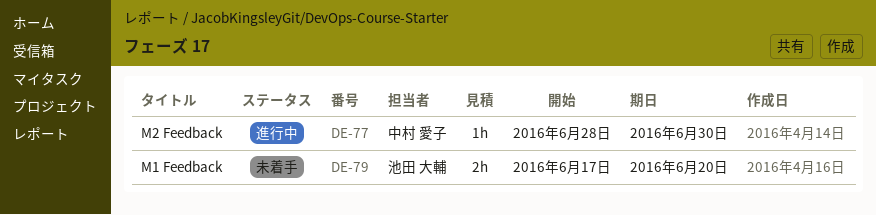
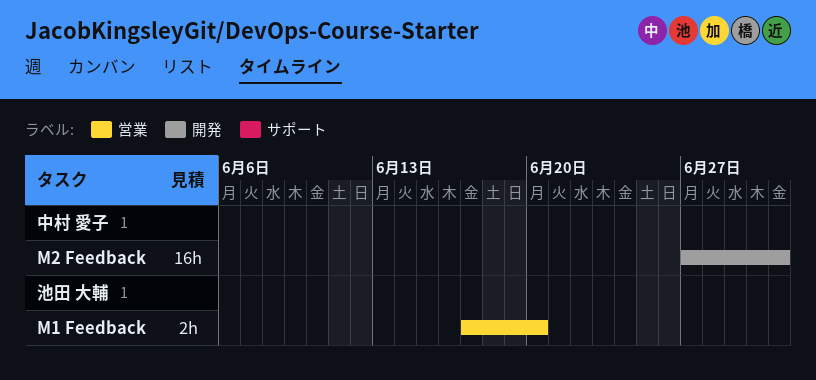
M2 Feedback, estimate: 1h -> 16h
M2 Feedback, start: Jun 28 -> Jun 27
M2 Feedback, due: Jun 30 -> Jul 1

